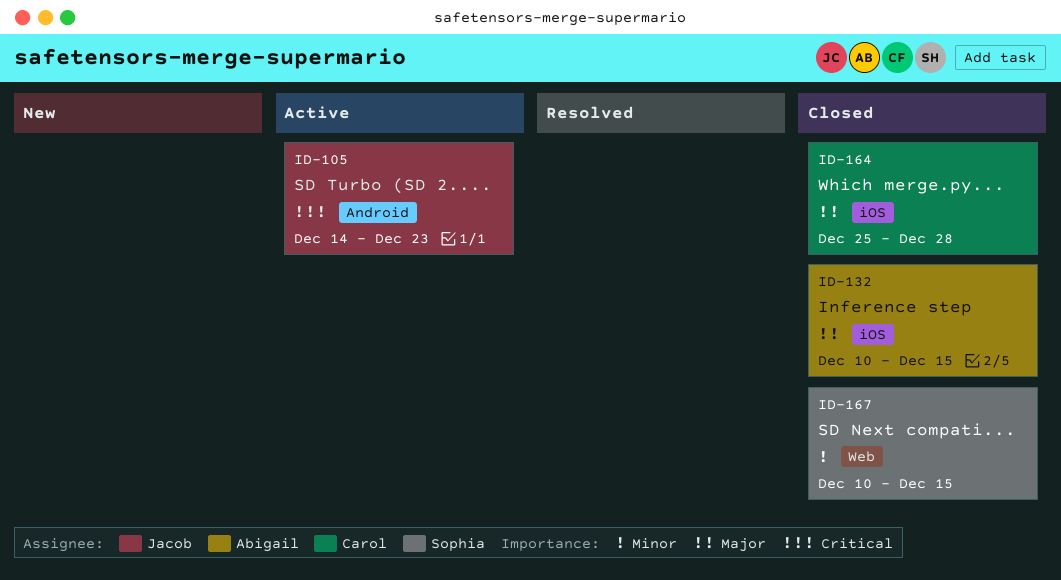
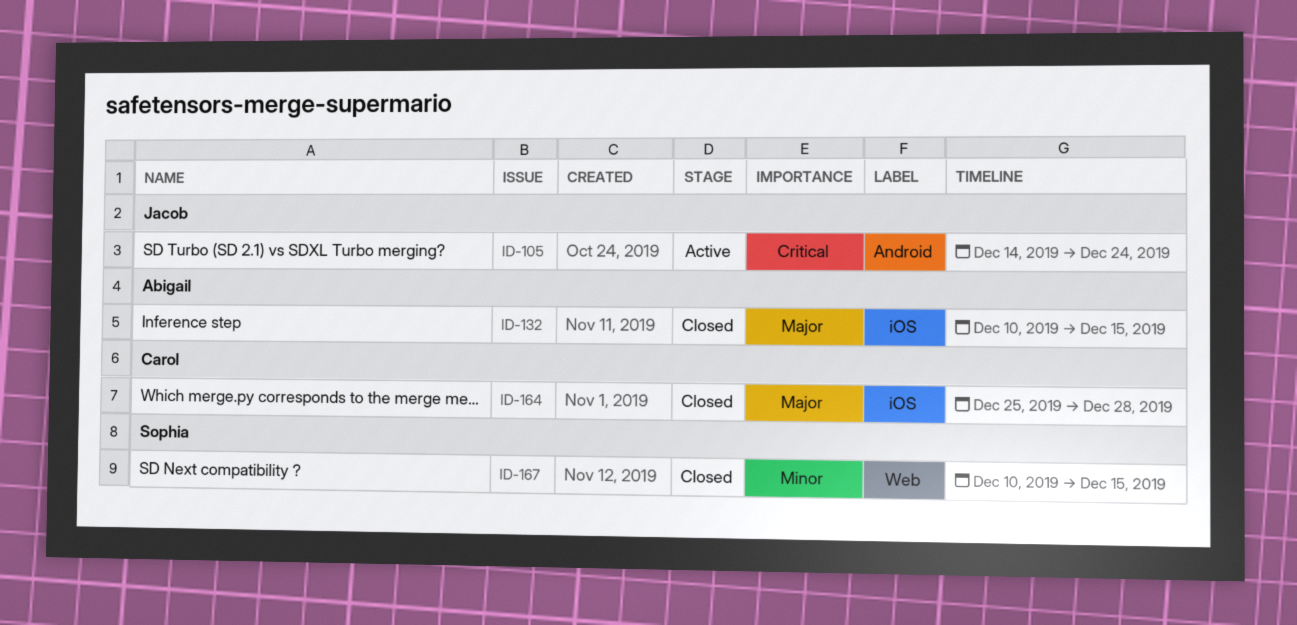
ID-105, due: Dec 23 -> Dec 24

